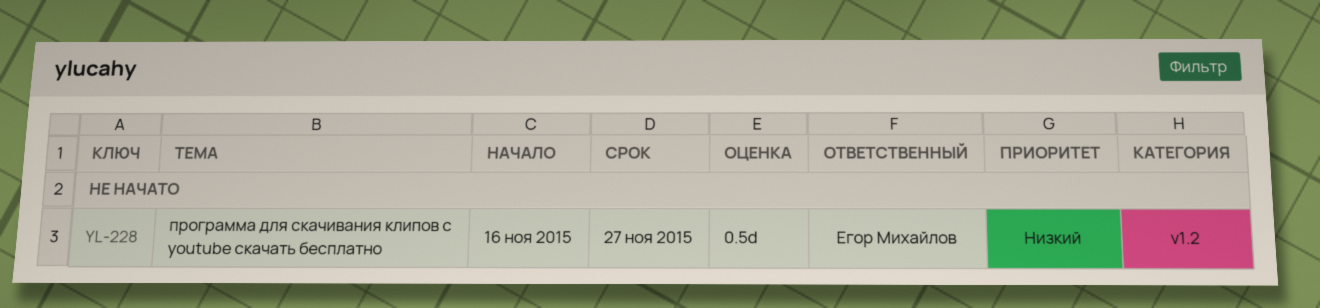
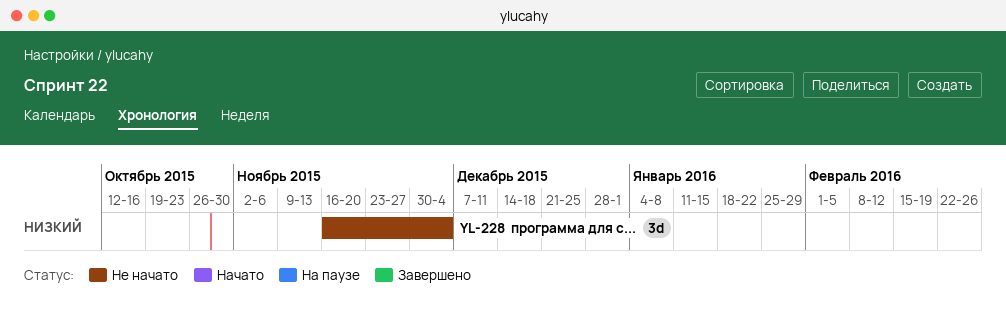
YL-228, estimate: 0.5d -> 3d
YL-228, due: Nov 27 -> Dec 4

